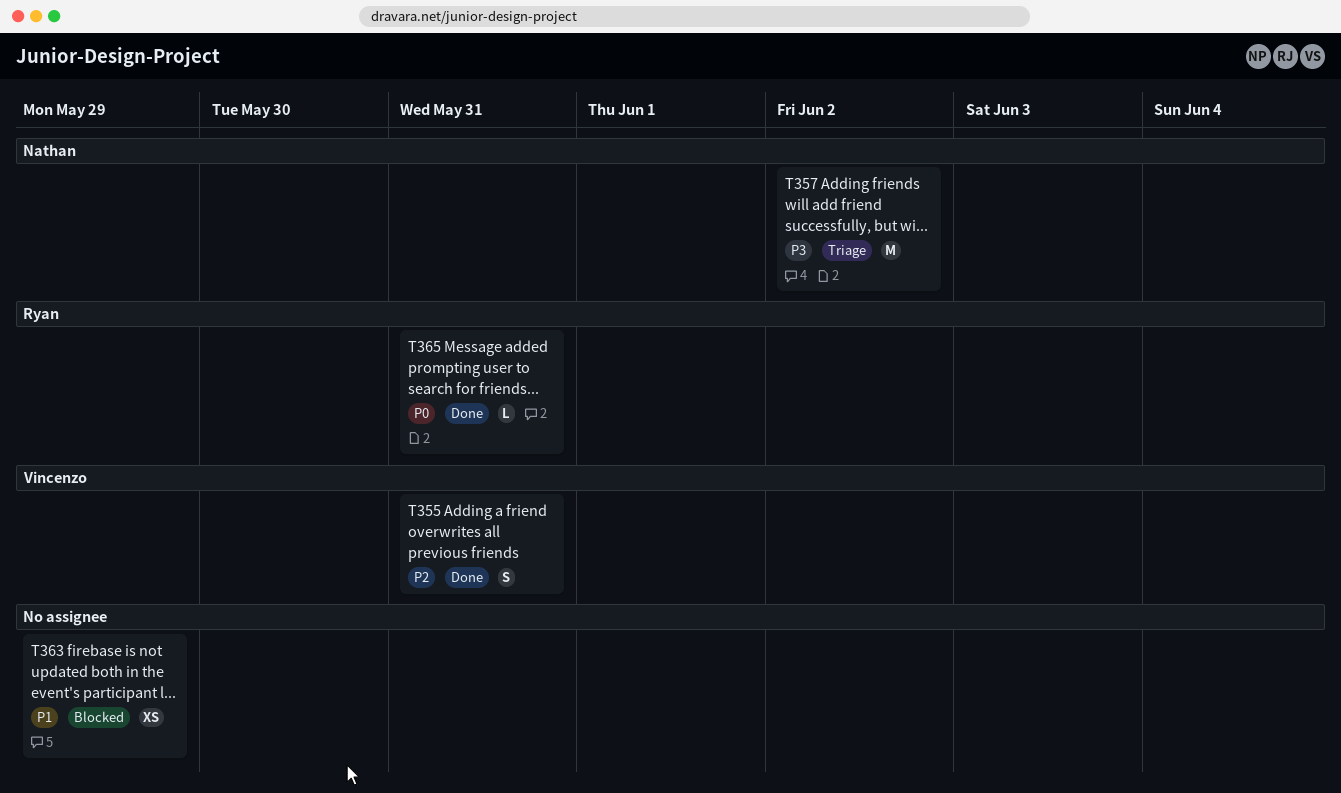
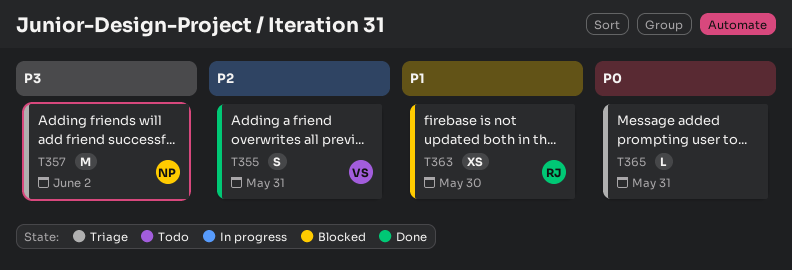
T363, owner: none -> Ryan
T363, due: May 29 -> May 30
T365, status: Done -> Triage
T365, owner: Ryan -> none

